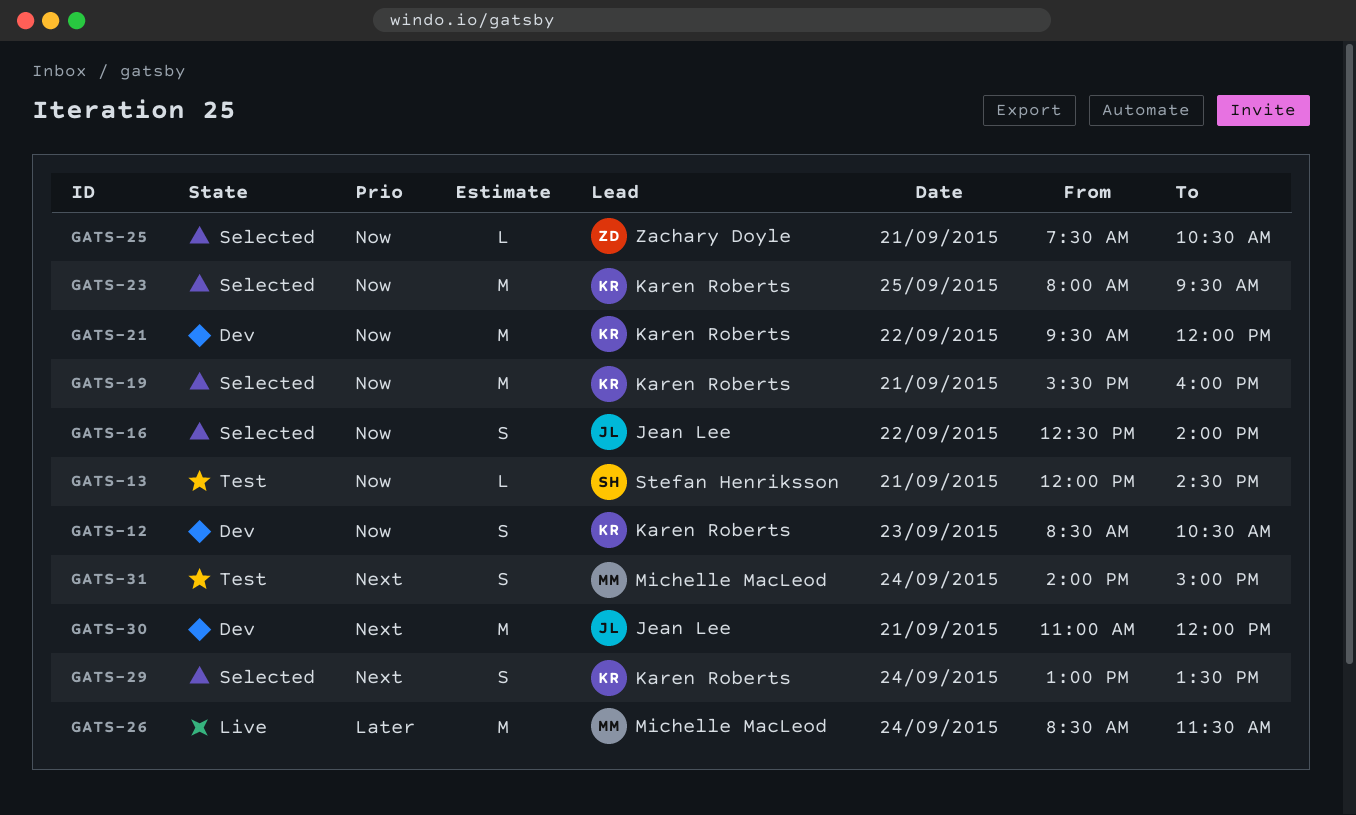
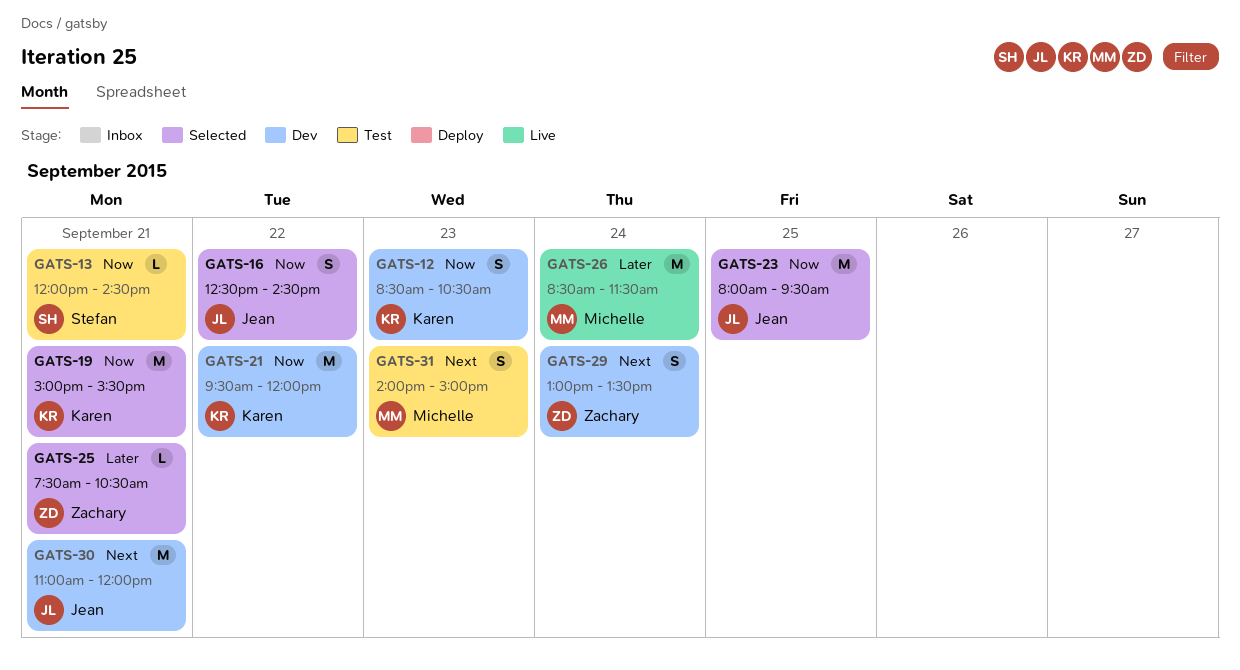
GATS-16, ends: 14:00 -> 14:30
GATS-19, begins: 15:30 -> 15:00
GATS-19, ends: 16:00 -> 15:30
GATS-23, owner: Karen Roberts -> Jean Lee
GATS-25, priority: Now -> Later
GATS-29, status: Selected -> Dev
GATS-29, owner: Karen Roberts -> Zachary Doyle
GATS-31, day: Sep 24 -> Sep 23

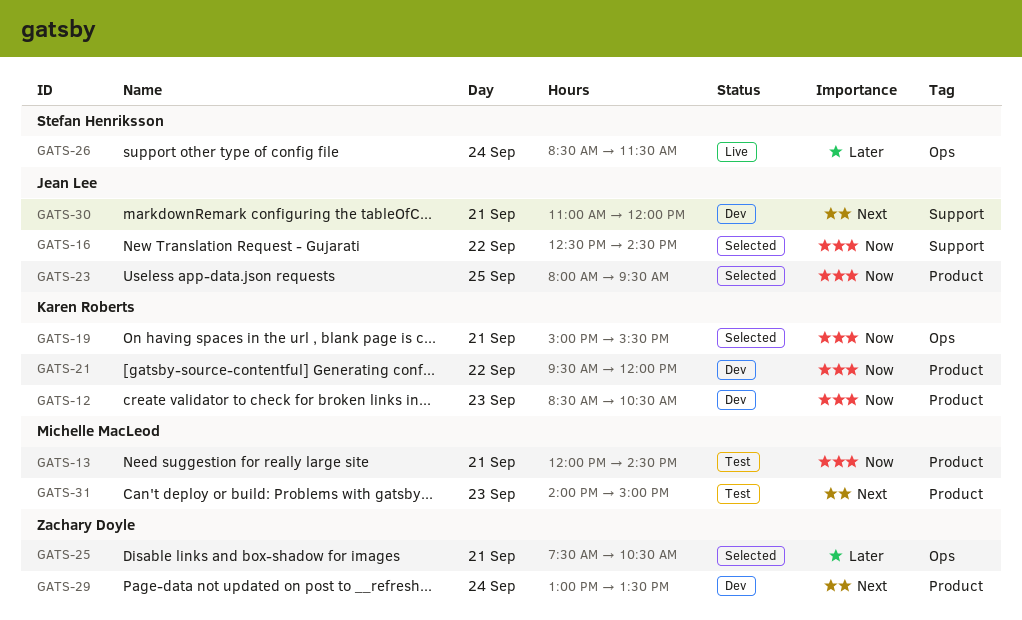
GATS-13, owner: Stefan Henriksson -> Michelle MacLeod
GATS-26, owner: Michelle MacLeod -> Stefan Henriksson

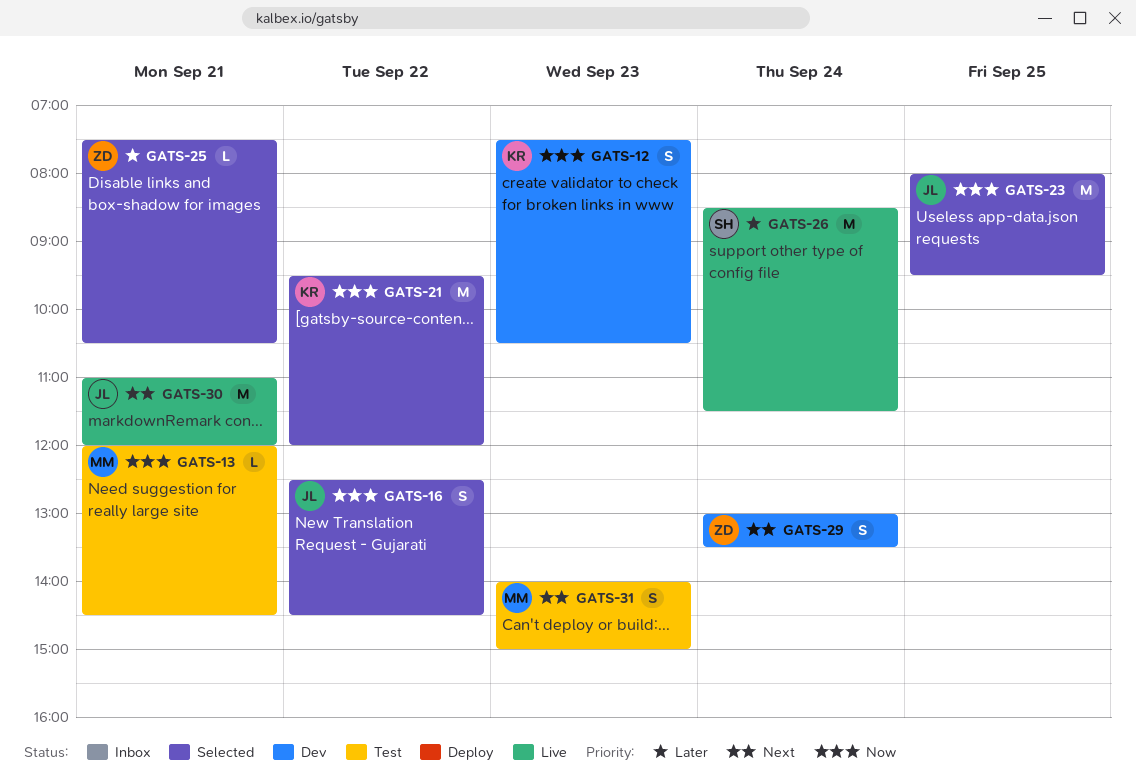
GATS-12, begins: 08:30 -> 07:30
GATS-19: present -> none
GATS-21, status: Dev -> Selected
GATS-30, status: Dev -> Live

